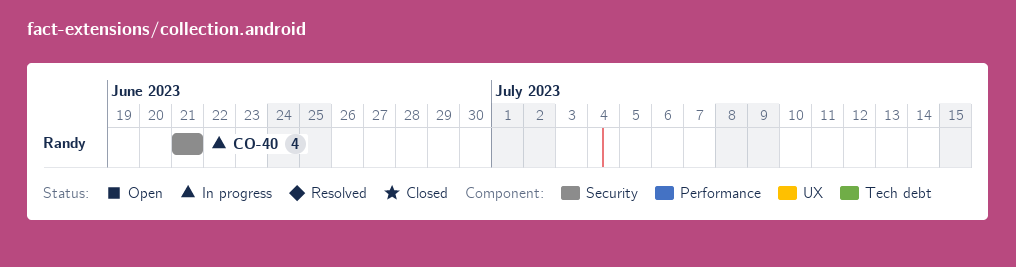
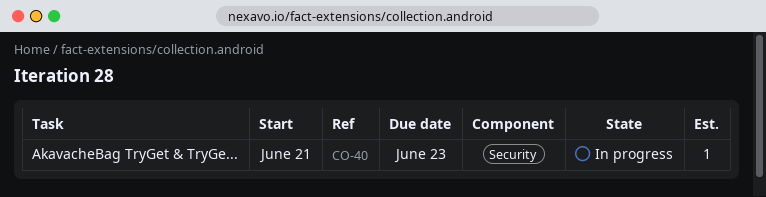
CO-40, estimate: 4 -> 1
CO-40, due: Jun 21 -> Jun 23

